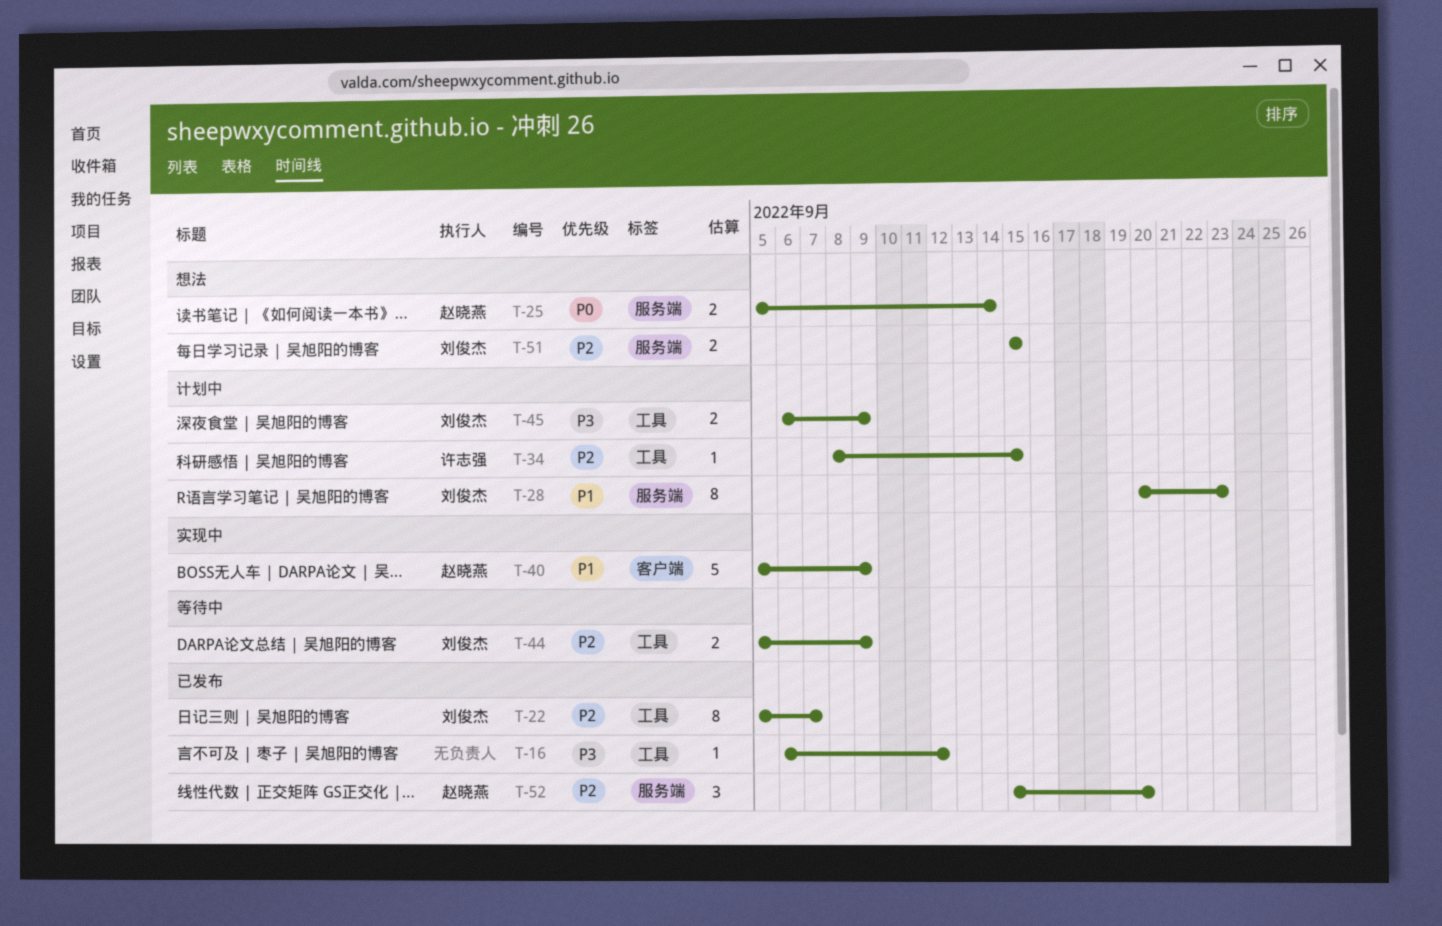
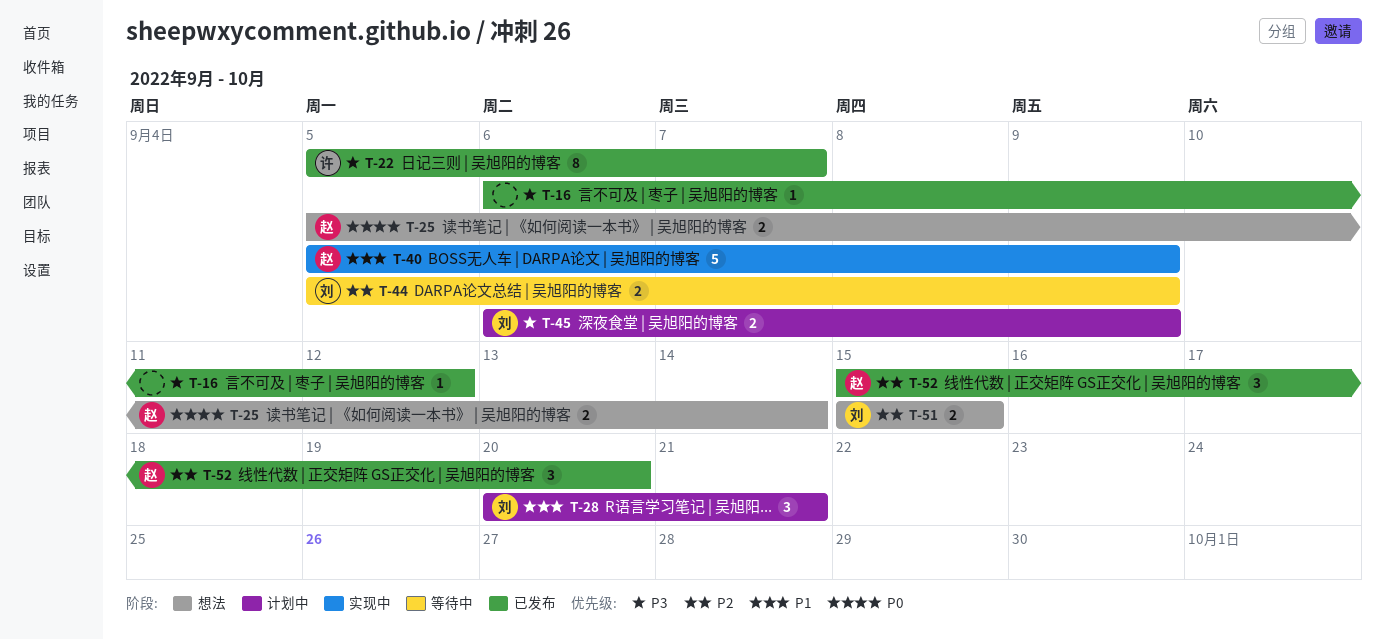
T-22, owner: 刘俊杰 -> 许志强
T-22, priority: P2 -> P3
T-28, estimate: 8 -> 3
T-28, due: Sep 23 -> Sep 21
T-34: present -> none

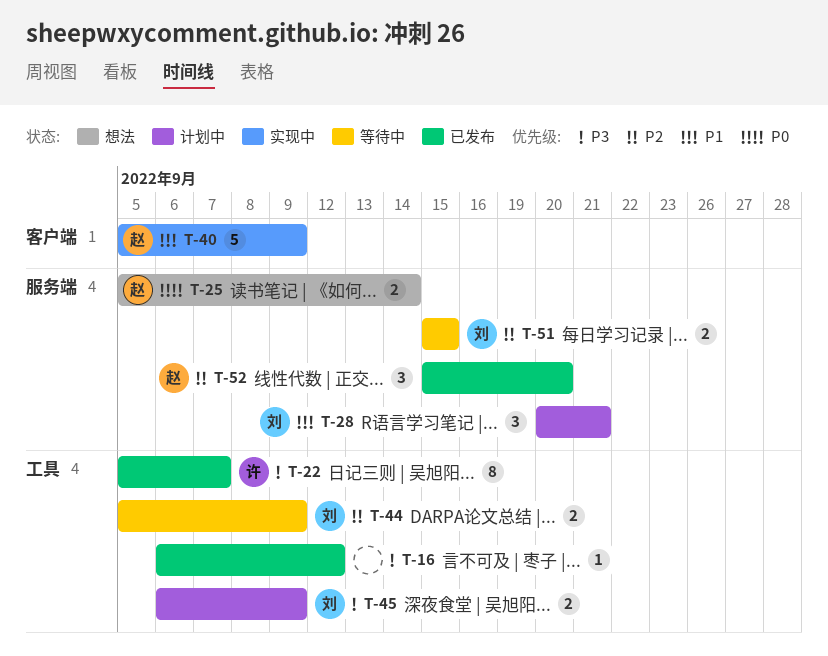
T-51, status: 想法 -> 等待中

